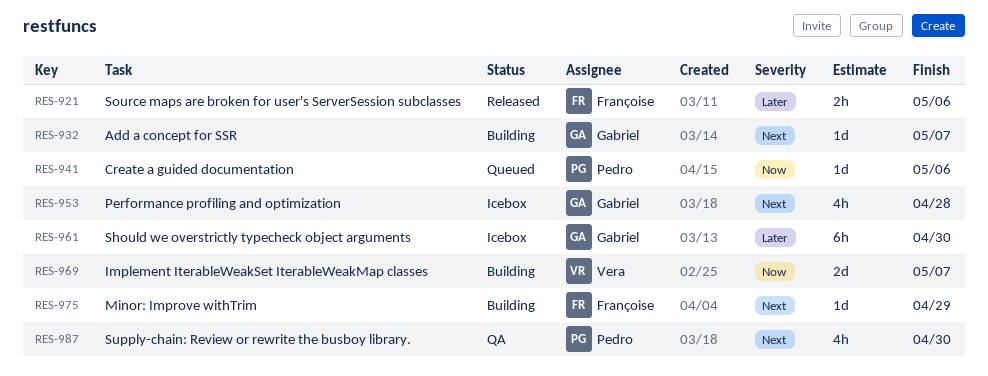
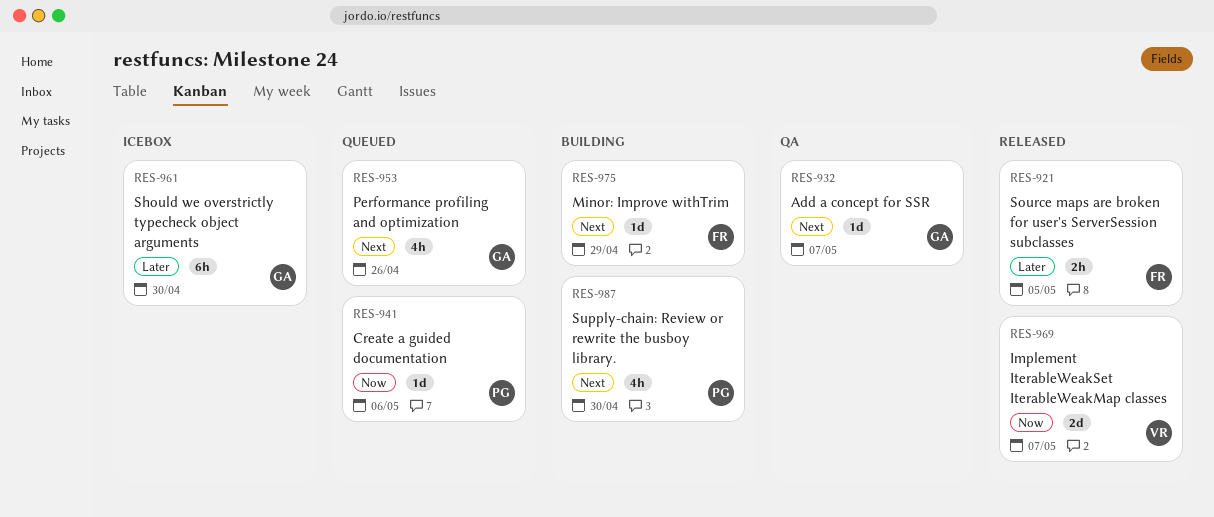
RES-921, due: May 6 -> May 5
RES-932, status: Building -> QA
RES-953, status: Icebox -> Queued
RES-953, due: Apr 28 -> Apr 26
RES-969, status: Building -> Released
RES-987, status: QA -> Building

